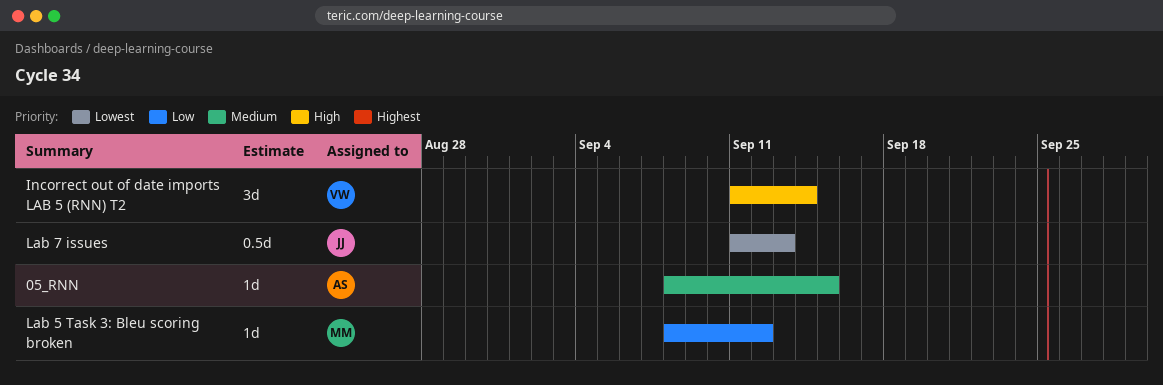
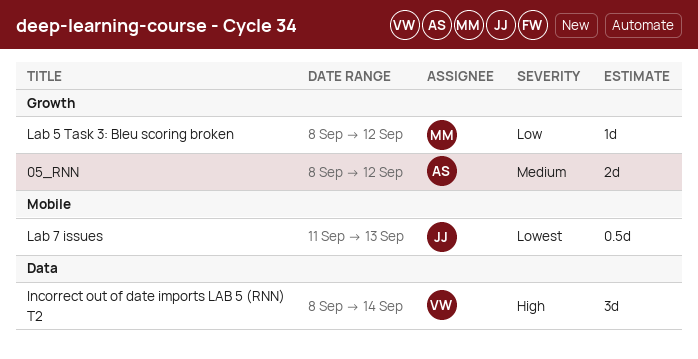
05_RNN, estimate: 1d -> 2d
05_RNN, due: Sep 15 -> Sep 12
Incorrect out of date imports LAB 5 (RNN) T2, start: Sep 11 -> Sep 8

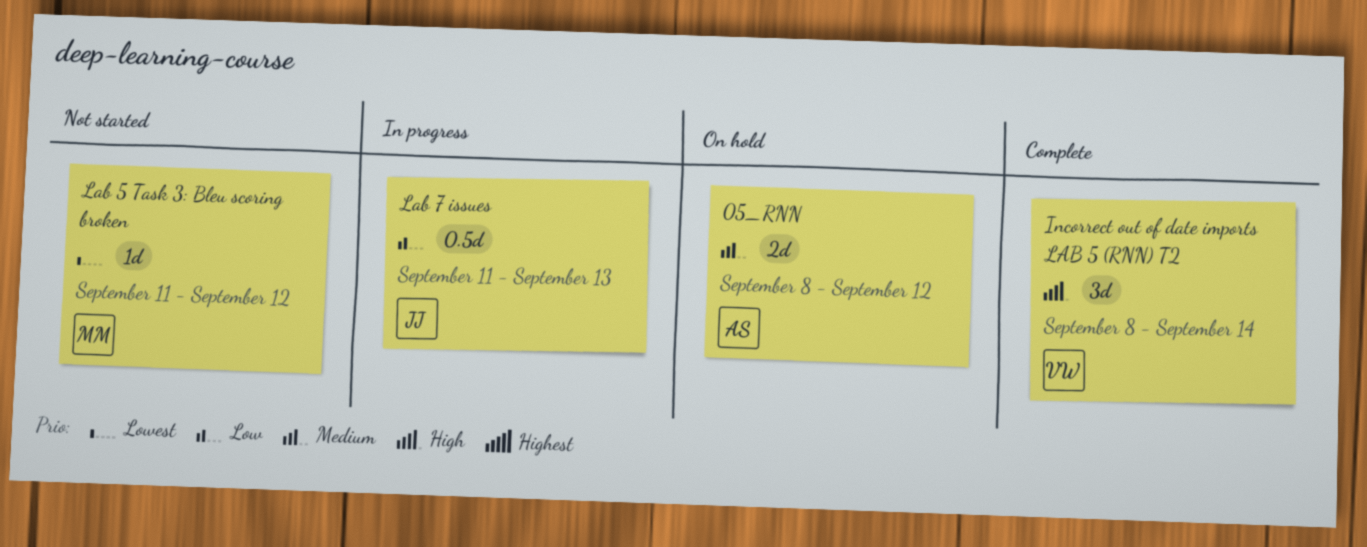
Lab 5 Task 3: Bleu scoring broken, priority: Low -> Lowest
Lab 5 Task 3: Bleu scoring broken, start: Sep 8 -> Sep 11
Lab 7 issues, priority: Lowest -> Low

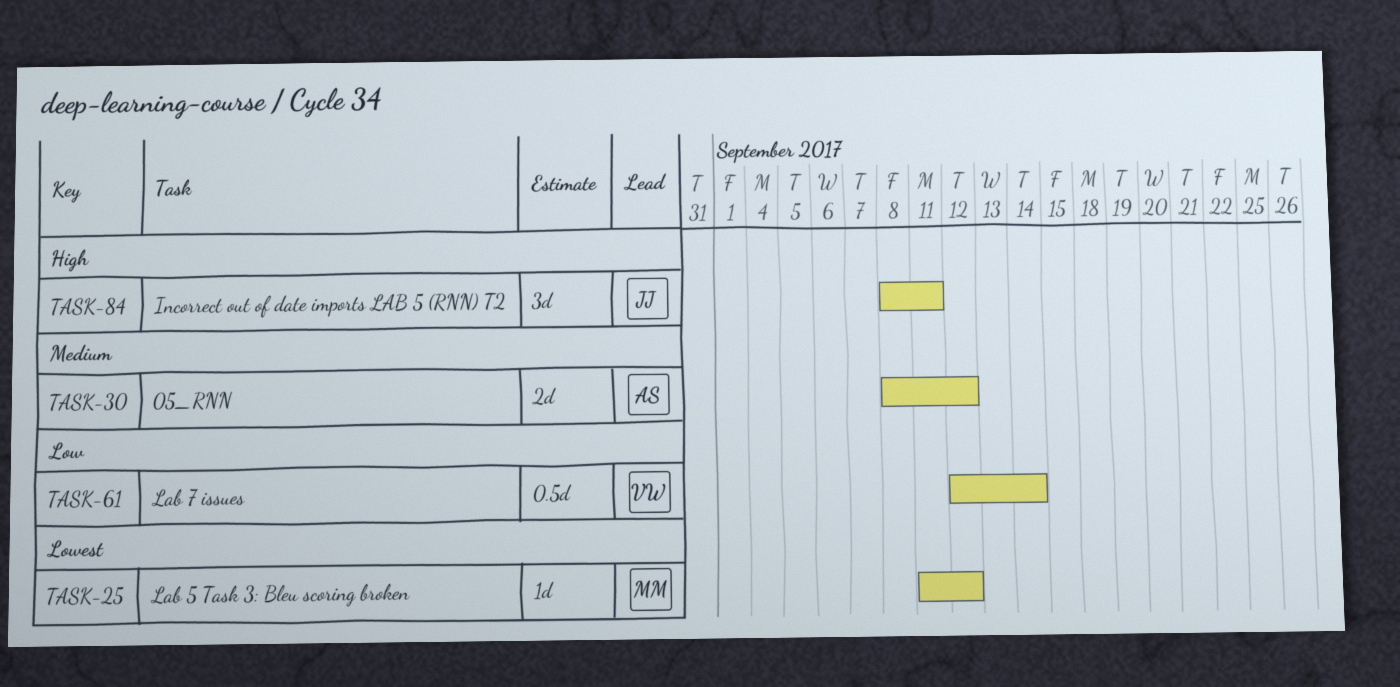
Incorrect out of date imports LAB 5 (RNN) T2, owner: VW -> JJ
Incorrect out of date imports LAB 5 (RNN) T2, due: Sep 14 -> Sep 11
Lab 7 issues, owner: JJ -> VW
Lab 7 issues, start: Sep 11 -> Sep 12
Lab 7 issues, due: Sep 13 -> Sep 14

